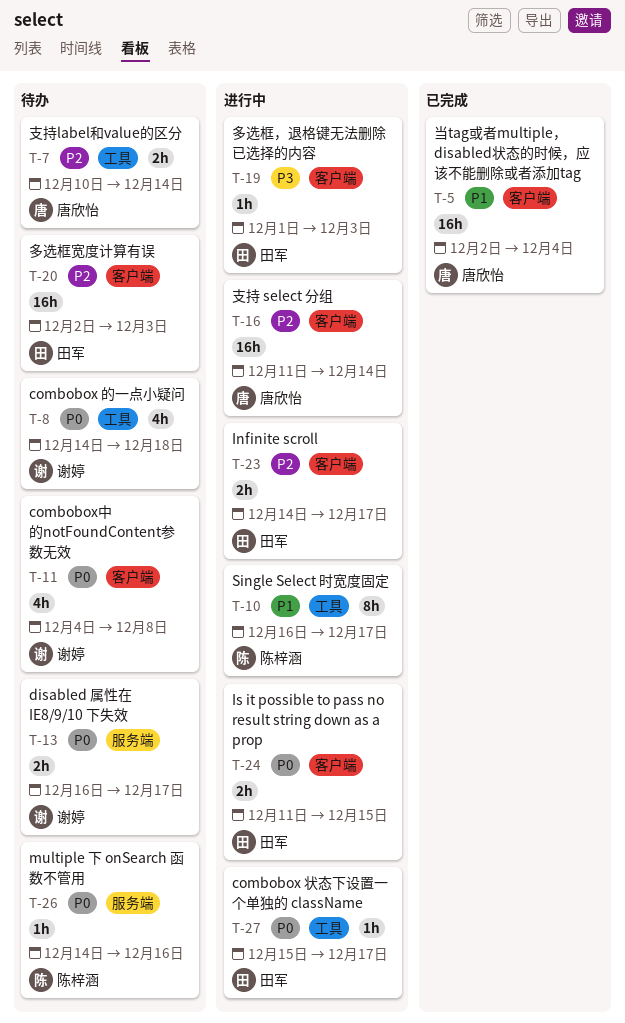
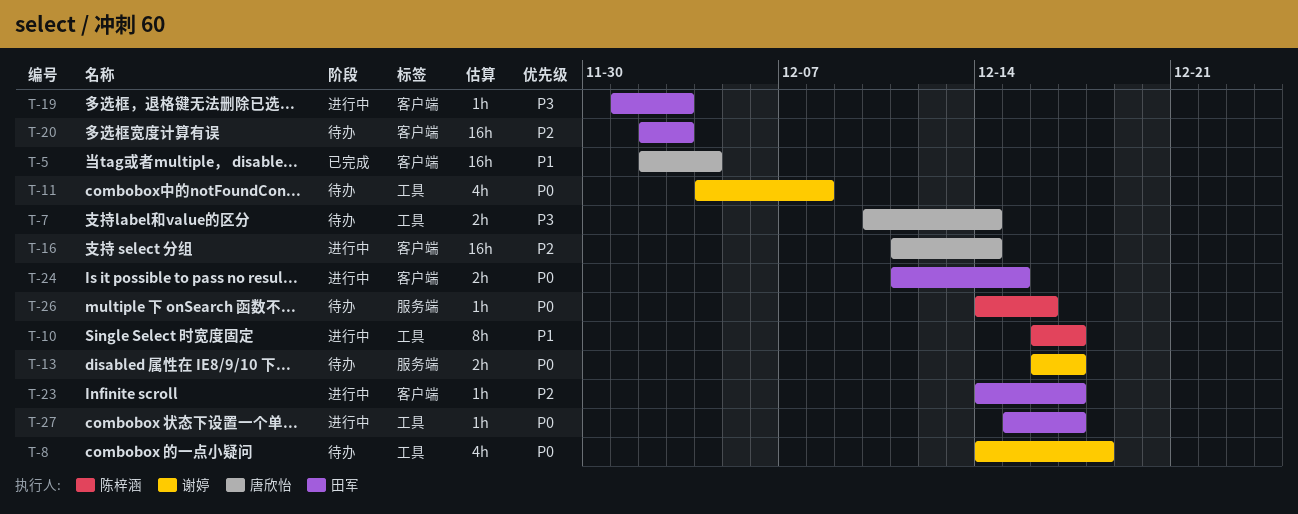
T-7, priority: P2 -> P3
T-11, label: 客户端 -> 工具
T-23, estimate: 2h -> 1h

